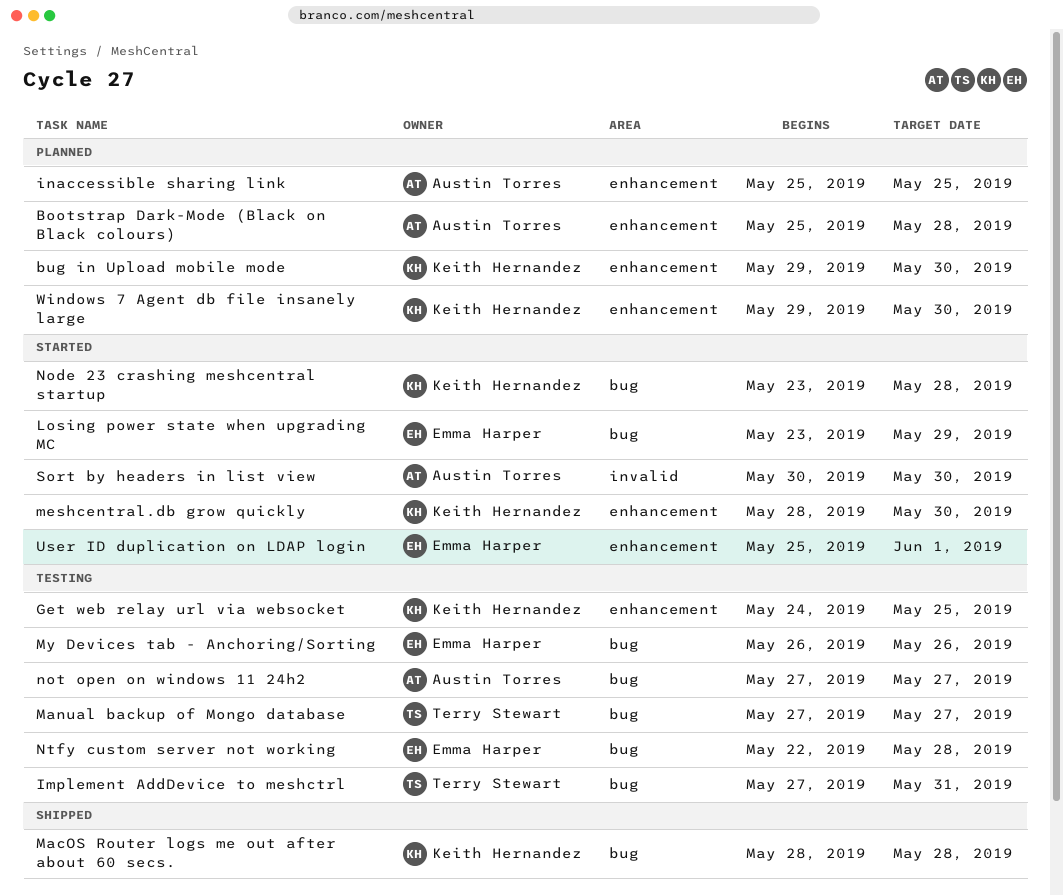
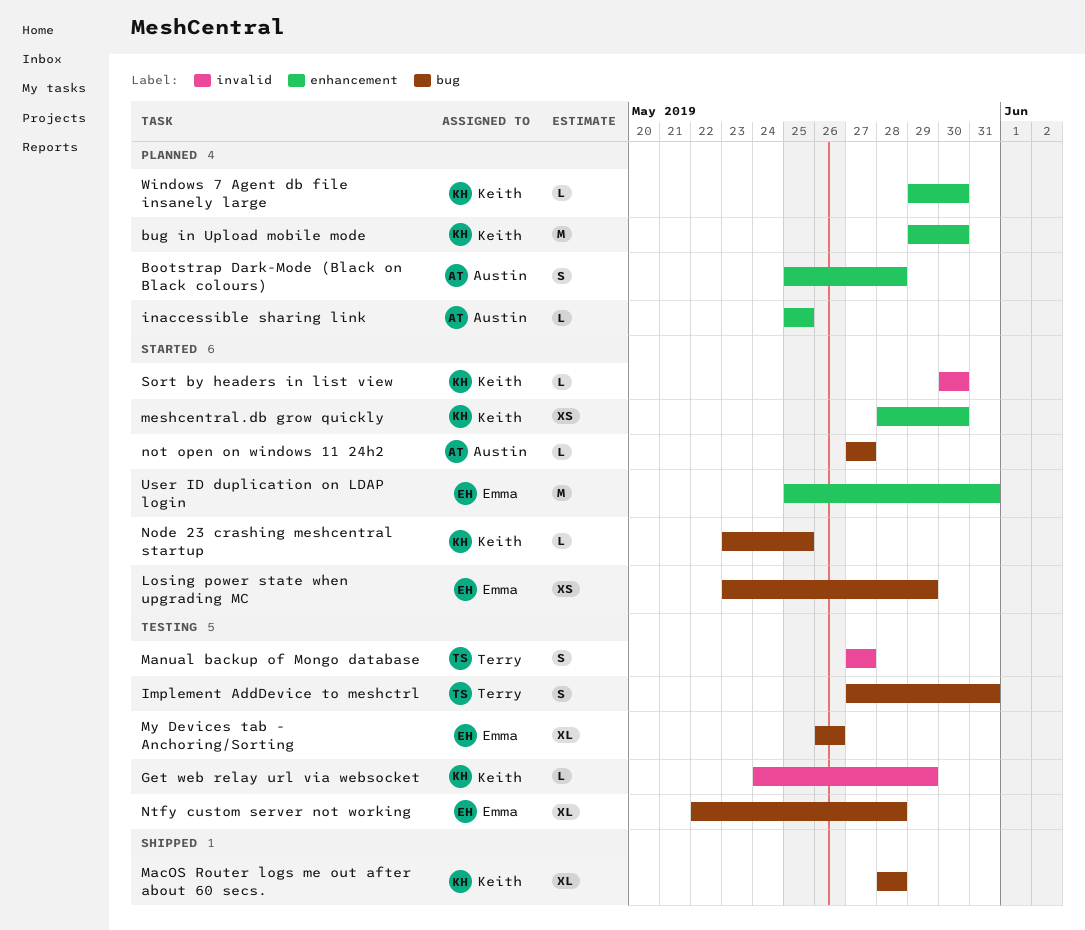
Get web relay url via websocket, label: enhancement -> invalid
Get web relay url via websocket, due: May 25 -> May 29
Manual backup of Mongo database, label: bug -> invalid
Node 23 crashing meshcentral startup, due: May 28 -> May 25
not open on windows 11 24h2, status: Testing -> Started
Sort by headers in list view, owner: Austin Torres -> Keith Hernandez
User ID duplication on LDAP login, due: Jun 1 -> May 31

